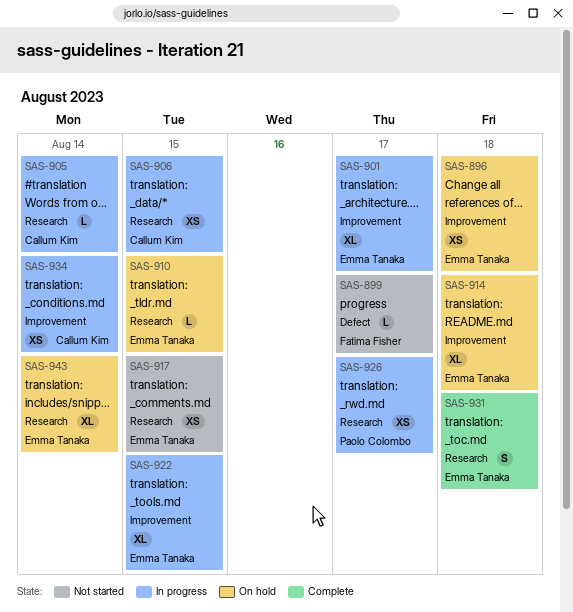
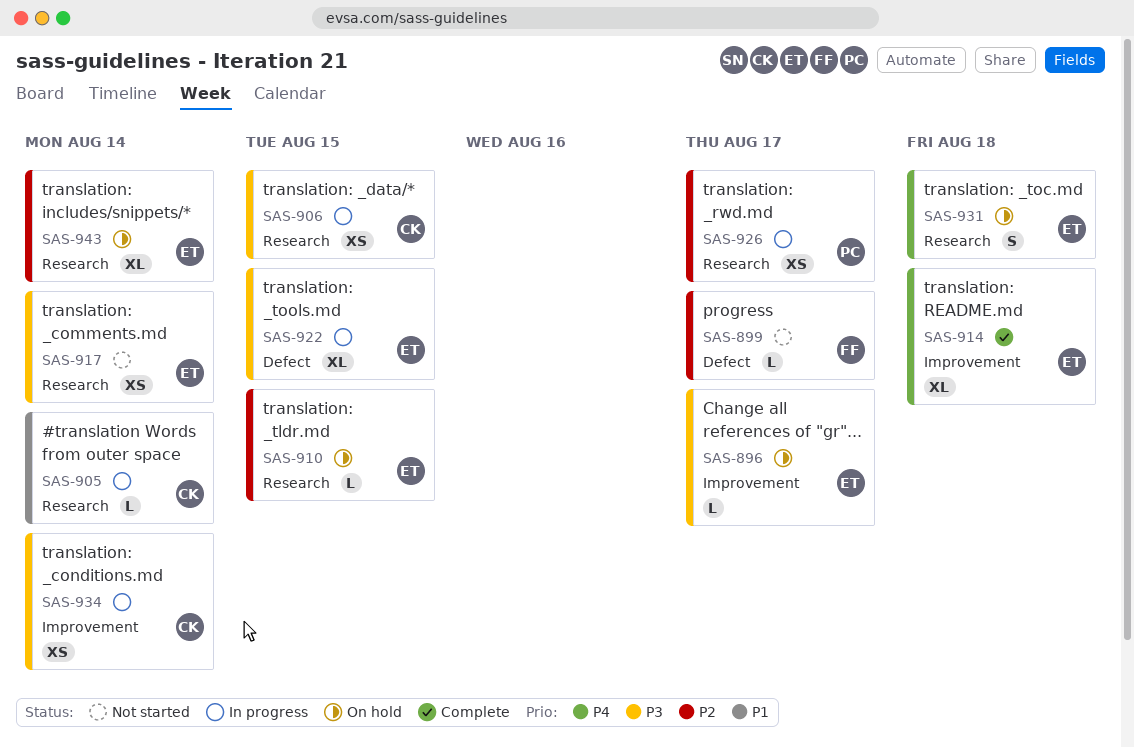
SAS-896, estimate: XS -> L
SAS-896, due: Aug 18 -> Aug 17
SAS-901: present -> none
SAS-914, status: On hold -> Complete
SAS-917, due: Aug 15 -> Aug 14
SAS-922, label: Improvement -> Defect
SAS-931, status: Complete -> On hold

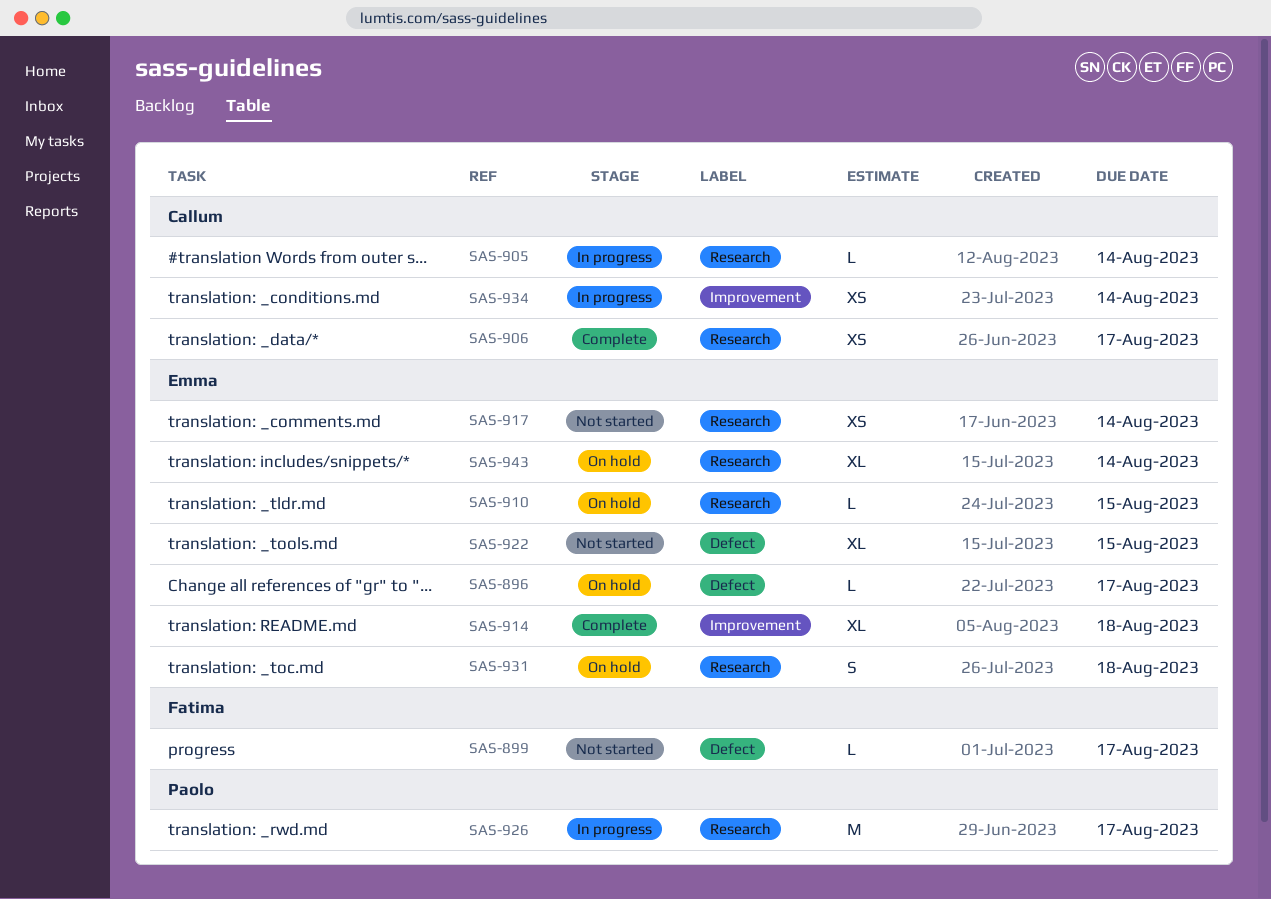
SAS-896, label: Improvement -> Defect
SAS-906, status: In progress -> Complete
SAS-906, due: Aug 15 -> Aug 17
SAS-922, status: In progress -> Not started
SAS-926, estimate: XS -> M

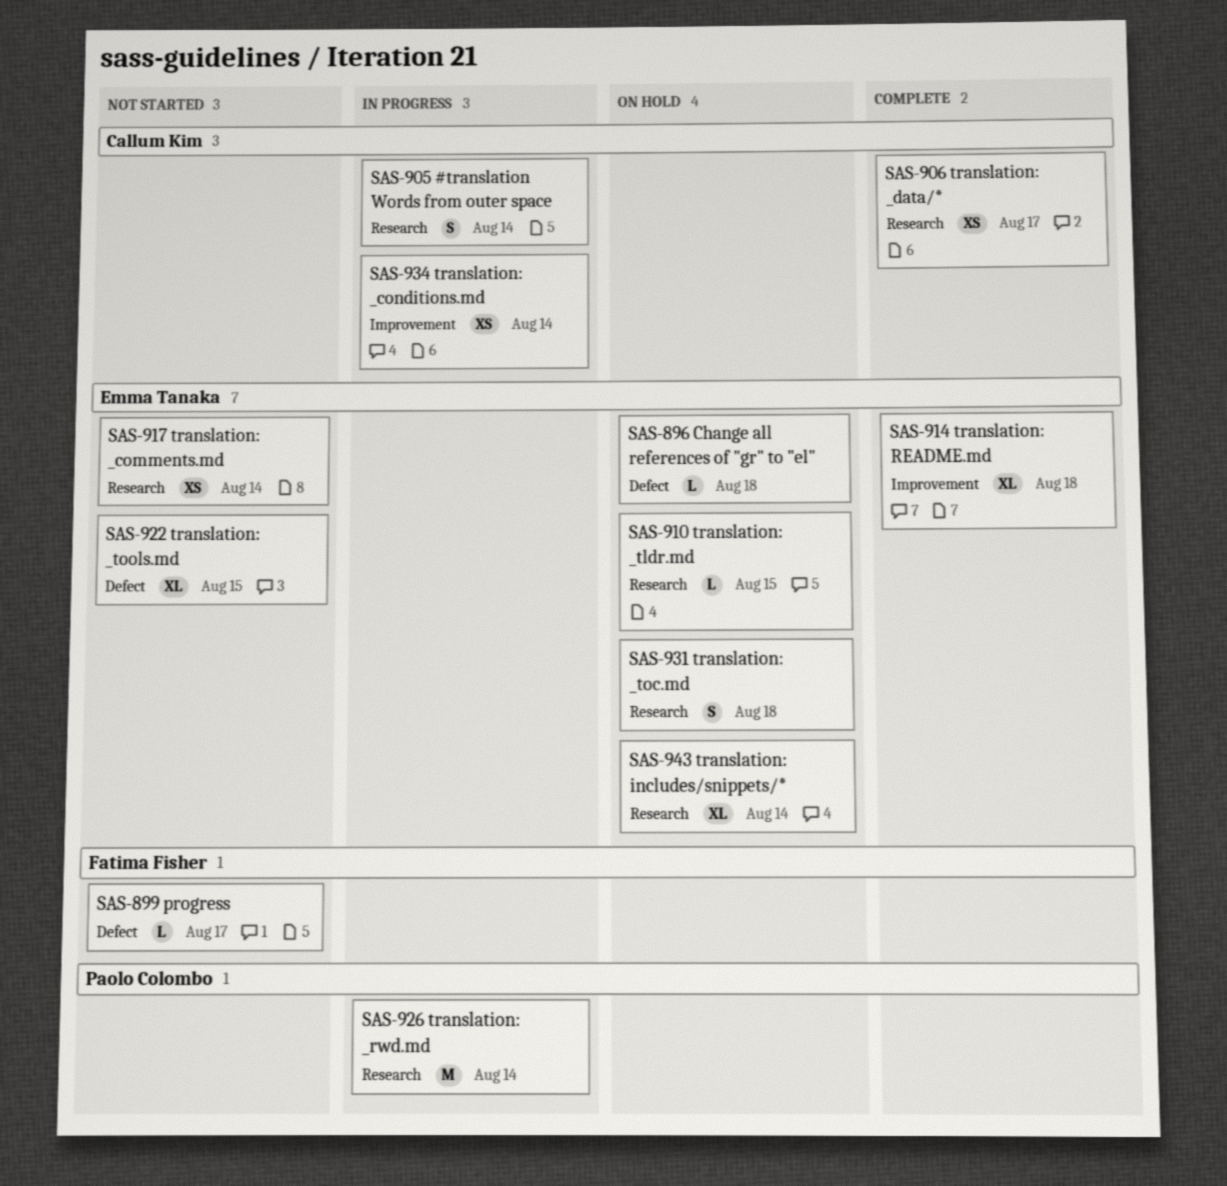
SAS-896, due: Aug 17 -> Aug 18
SAS-905, estimate: L -> S
SAS-926, due: Aug 17 -> Aug 14

